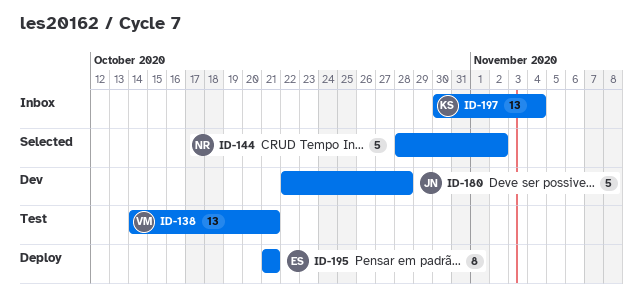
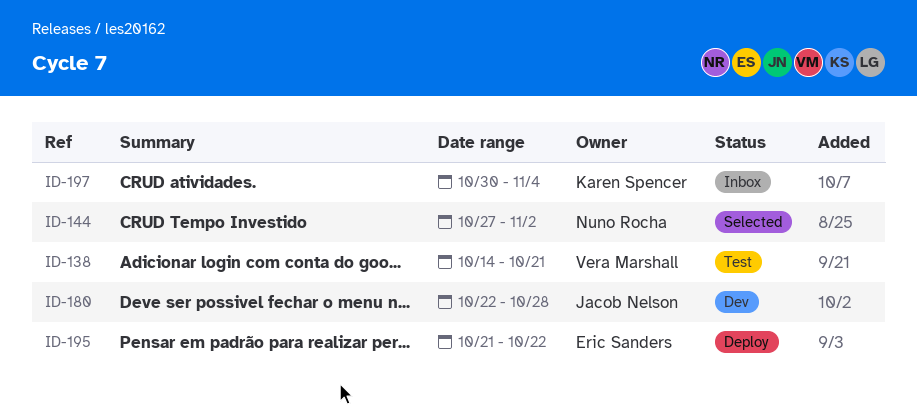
ID-144, start: Oct 28 -> Oct 27
ID-195, due: Oct 21 -> Oct 22

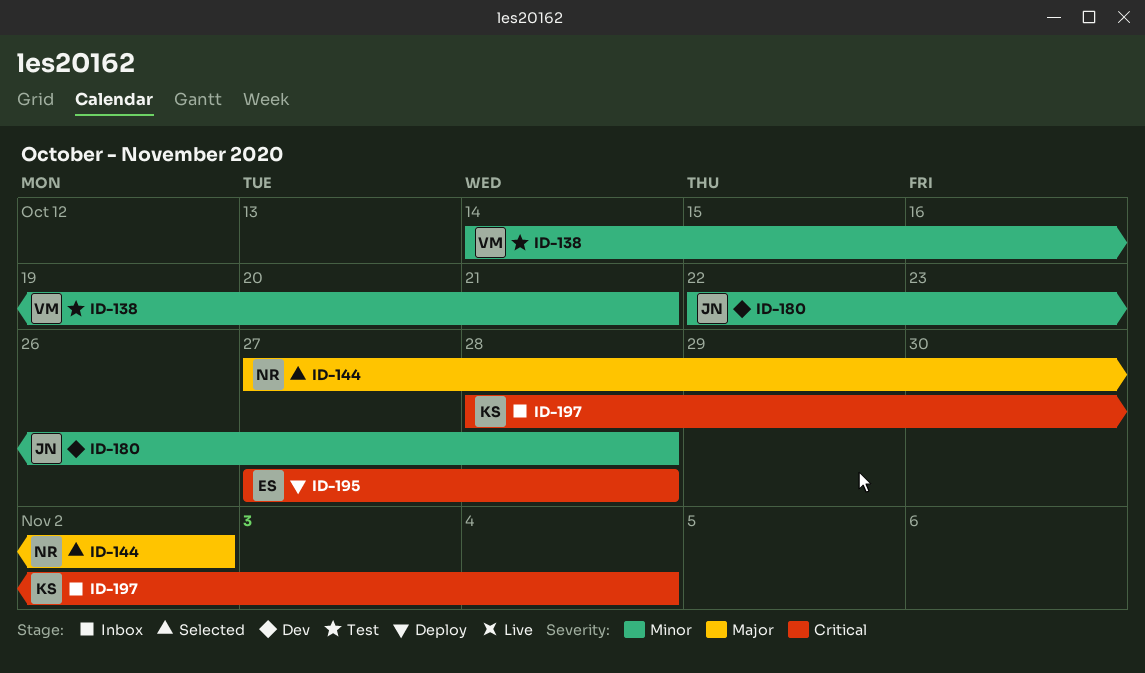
ID-195, start: Oct 21 -> Oct 27
ID-195, due: Oct 22 -> Oct 28
ID-197, start: Oct 30 -> Oct 28

